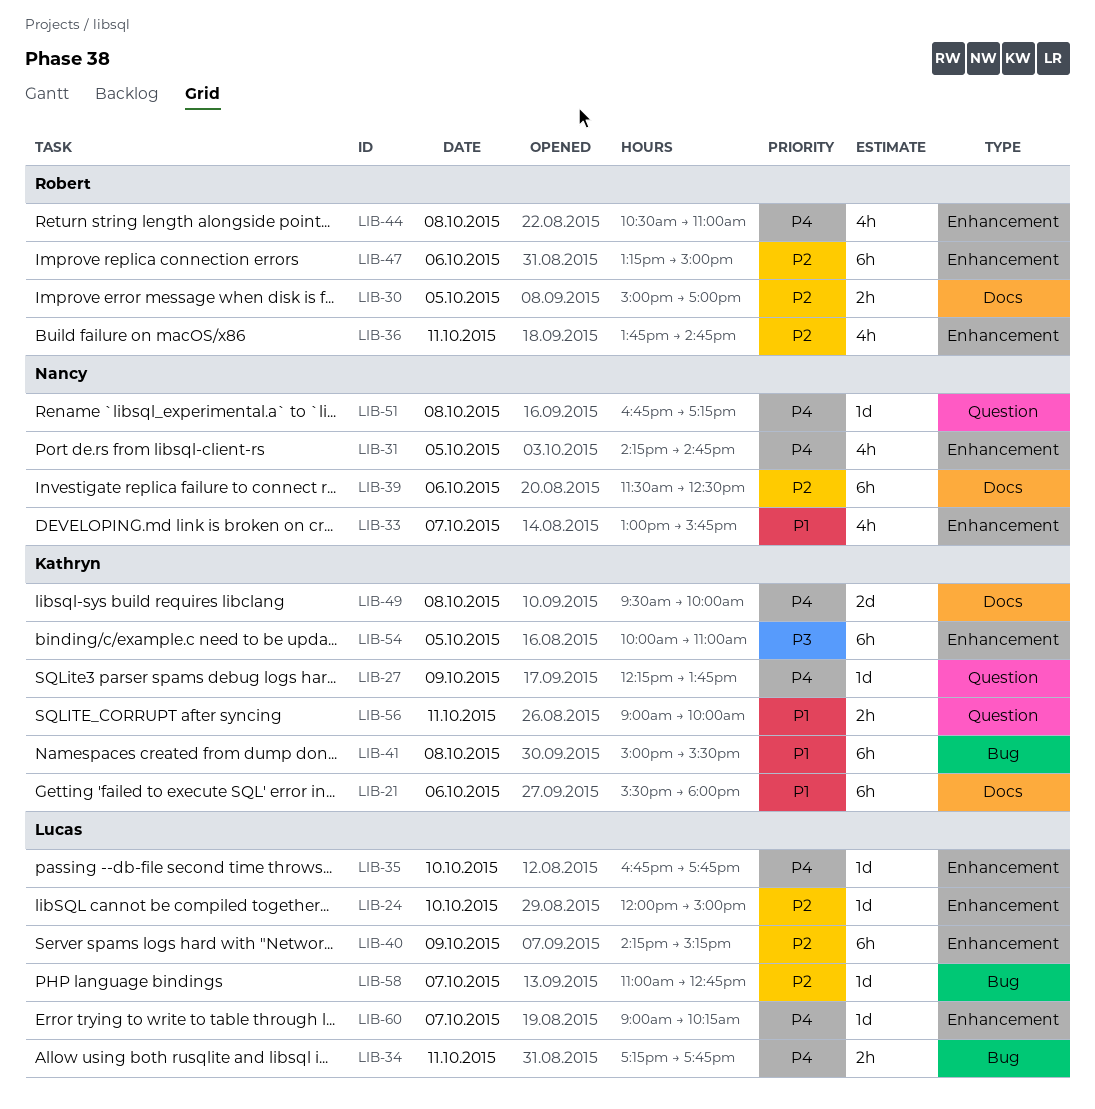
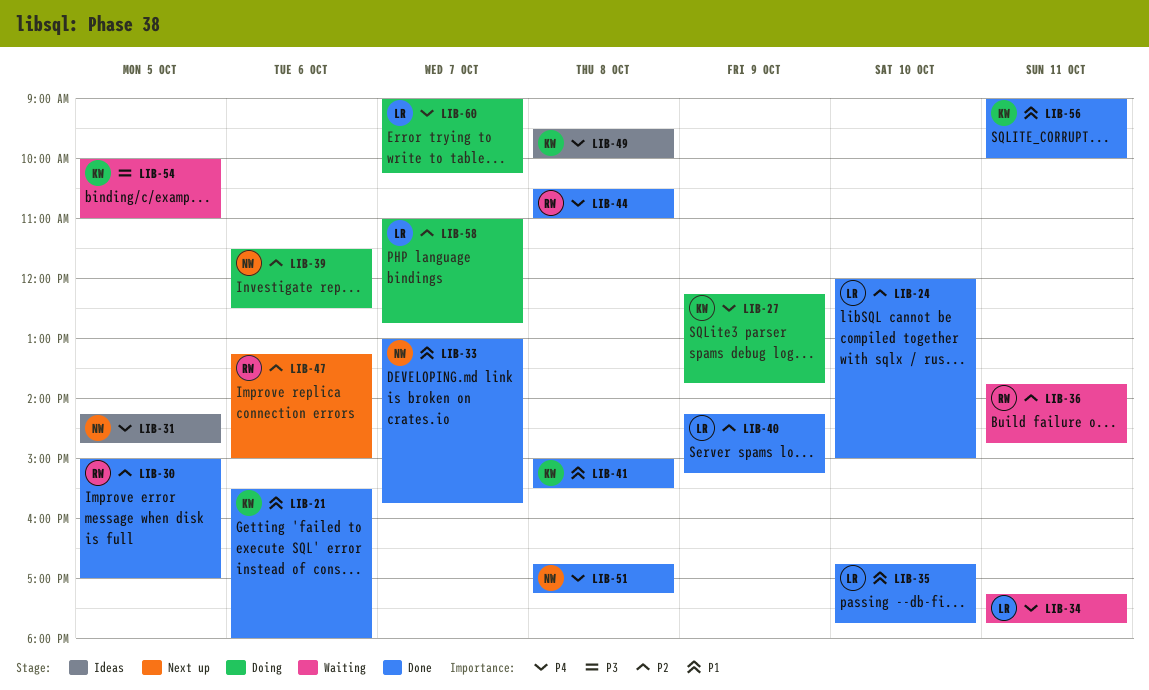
LIB-35, priority: P4 -> P1

